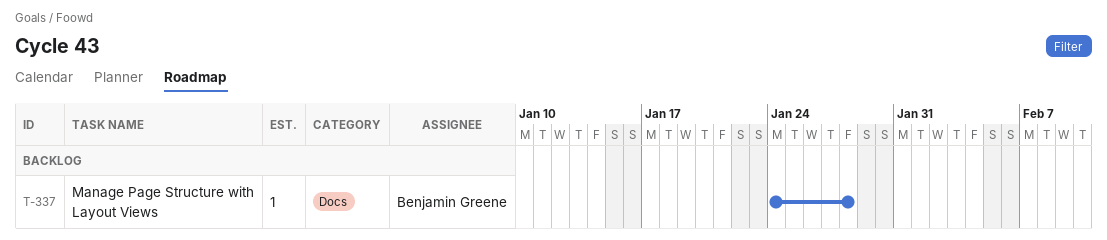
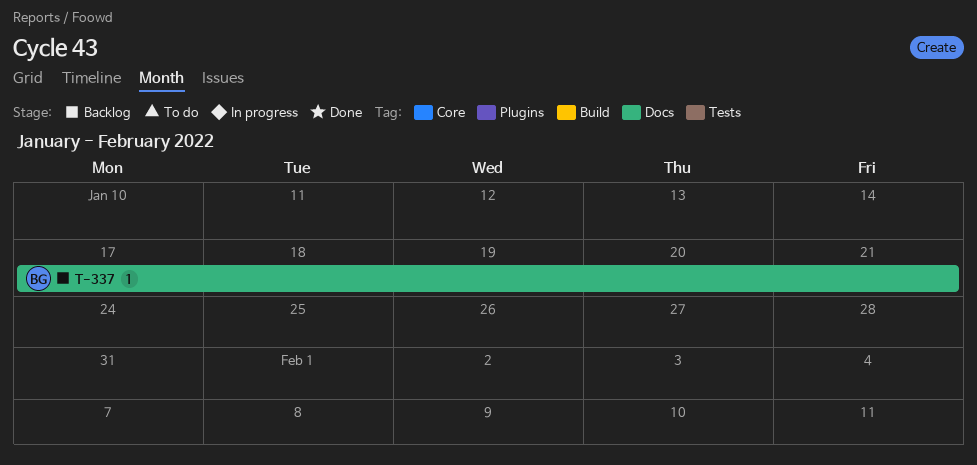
T-337, start: Jan 24 -> Jan 17
T-337, due: Jan 28 -> Jan 21

